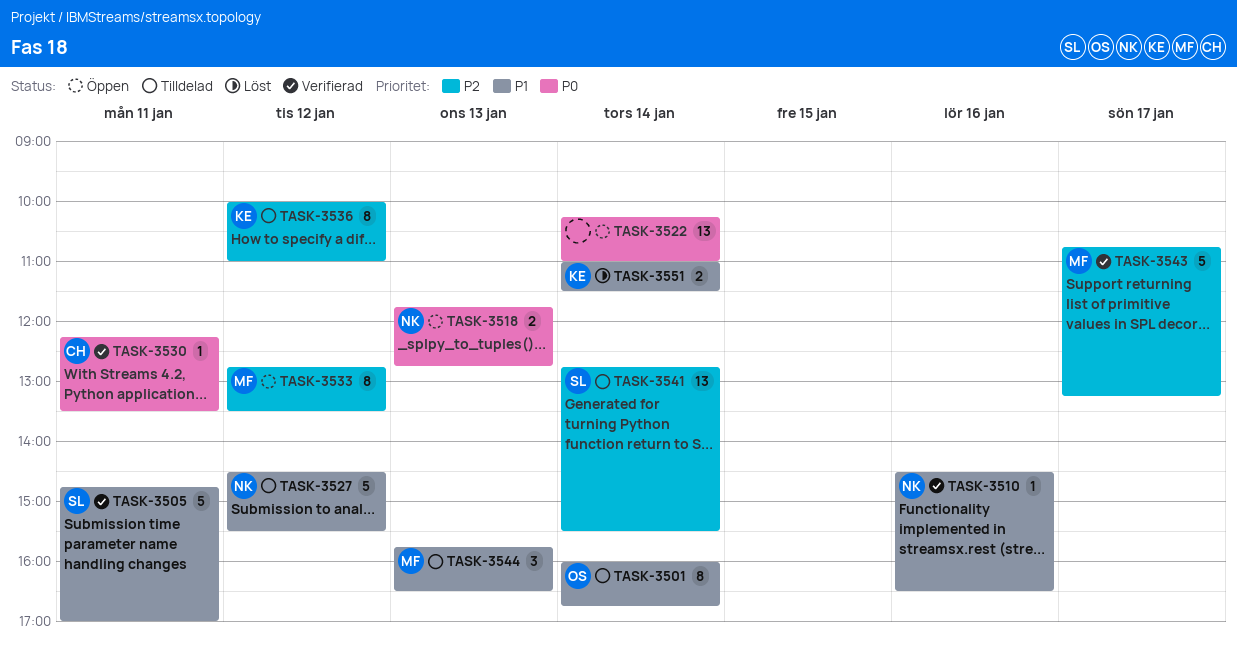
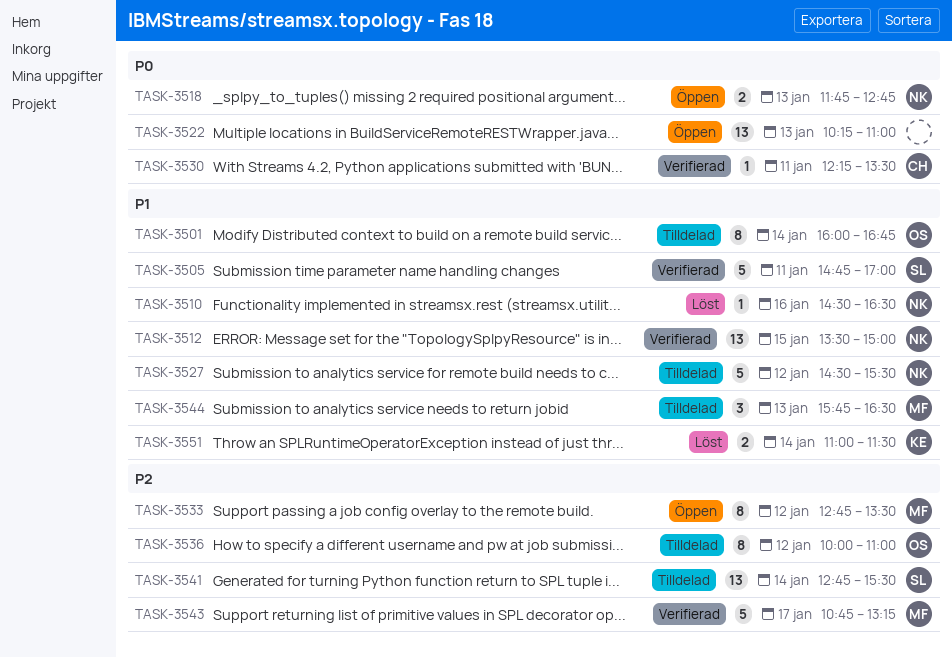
TASK-3510, status: Verifierad -> Löst
TASK-3512: none -> present
TASK-3522, day: Jan 14 -> Jan 13
TASK-3536, owner: KE -> OS

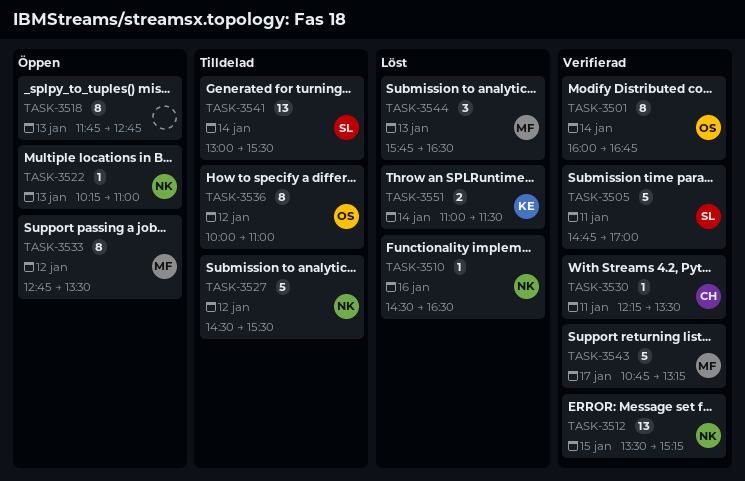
TASK-3501, status: Tilldelad -> Verifierad
TASK-3512, ends: 15:00 -> 15:15
TASK-3518, owner: NK -> none
TASK-3518, estimate: 2 -> 8
TASK-3522, owner: none -> NK
TASK-3522, estimate: 13 -> 1
TASK-3541, begins: 12:45 -> 13:00
TASK-3544, status: Tilldelad -> Löst

